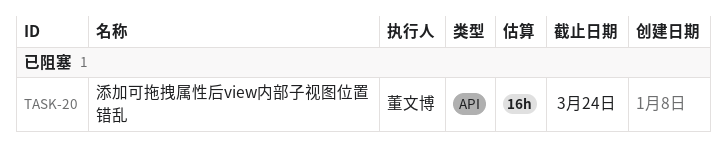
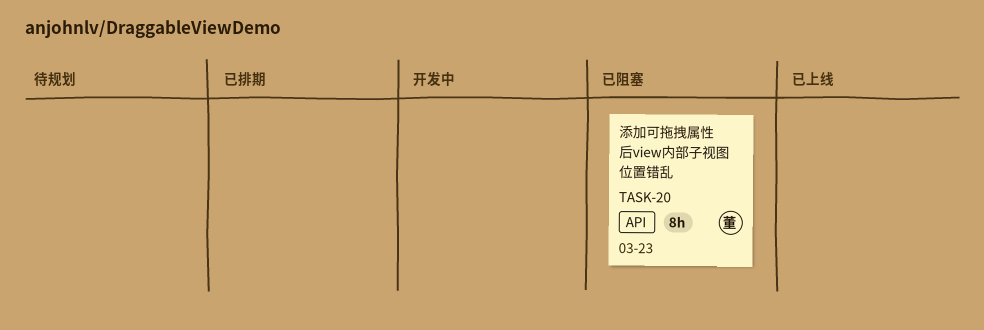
TASK-20, estimate: 16h -> 8h
TASK-20, due: Mar 24 -> Mar 23

